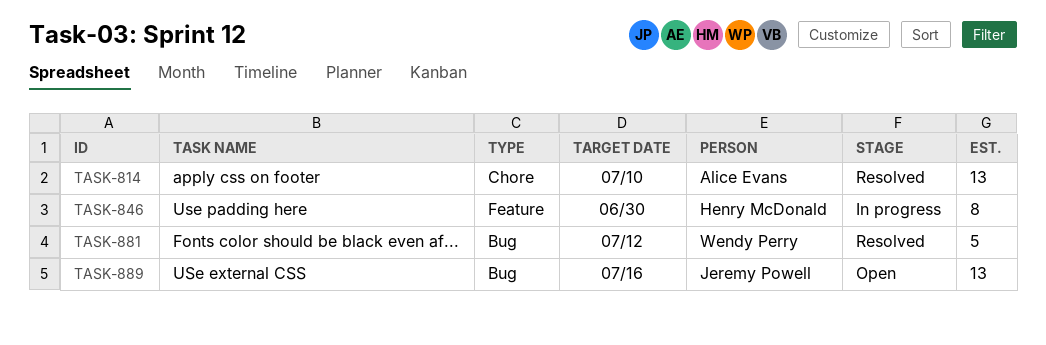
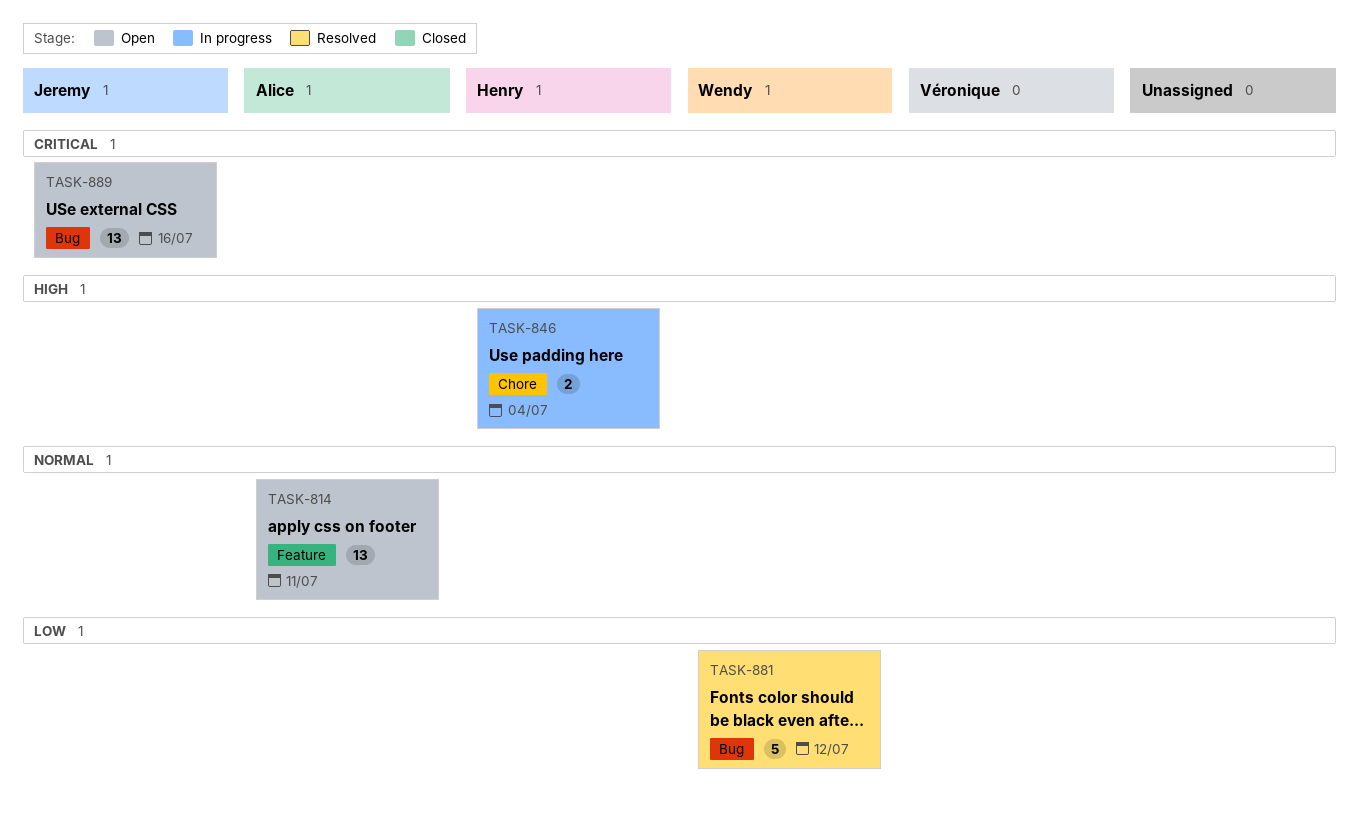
TASK-814, status: Resolved -> Open
TASK-814, label: Chore -> Feature
TASK-814, due: Jul 10 -> Jul 11
TASK-846, label: Feature -> Chore
TASK-846, estimate: 8 -> 2
TASK-846, due: Jun 30 -> Jul 4

